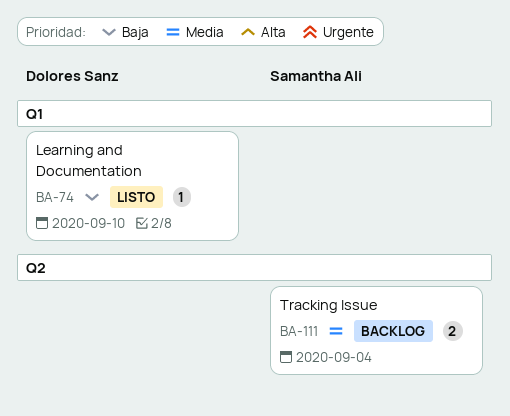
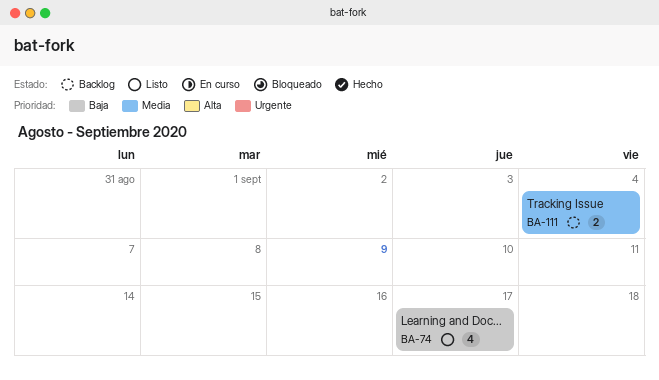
BA-74, estimate: 1 -> 4
BA-74, due: Sep 10 -> Sep 17

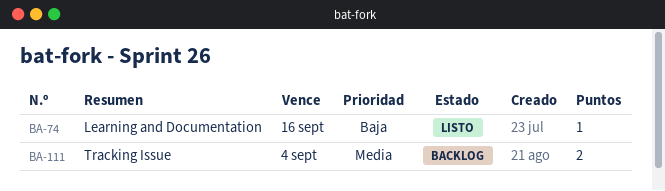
BA-74, estimate: 4 -> 1
BA-74, due: Sep 17 -> Sep 16

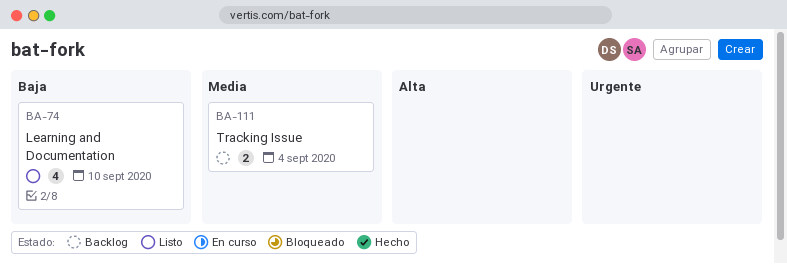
BA-74, estimate: 1 -> 4
BA-74, due: Sep 16 -> Sep 10

